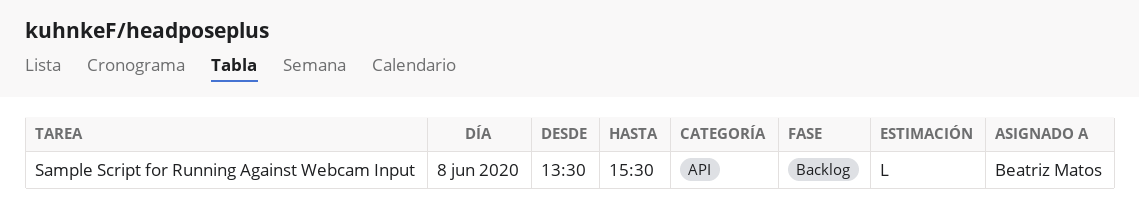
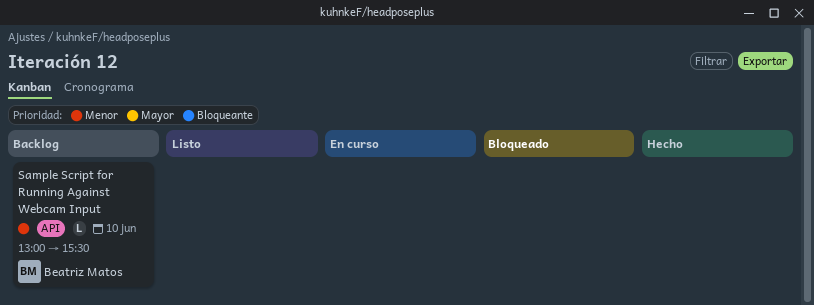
Sample Script for Running Against Webcam Input, day: Jun 8 -> Jun 10
Sample Script for Running Against Webcam Input, begins: 13:30 -> 13:00

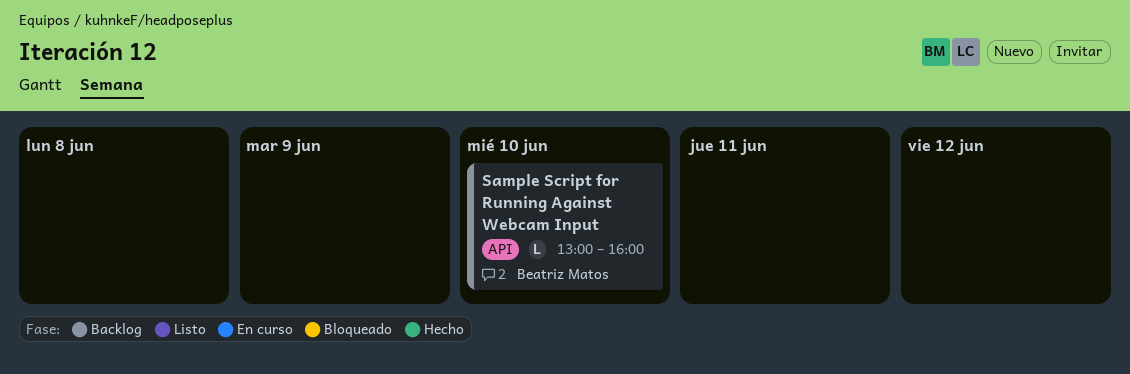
Sample Script for Running Against Webcam Input, ends: 15:30 -> 16:00

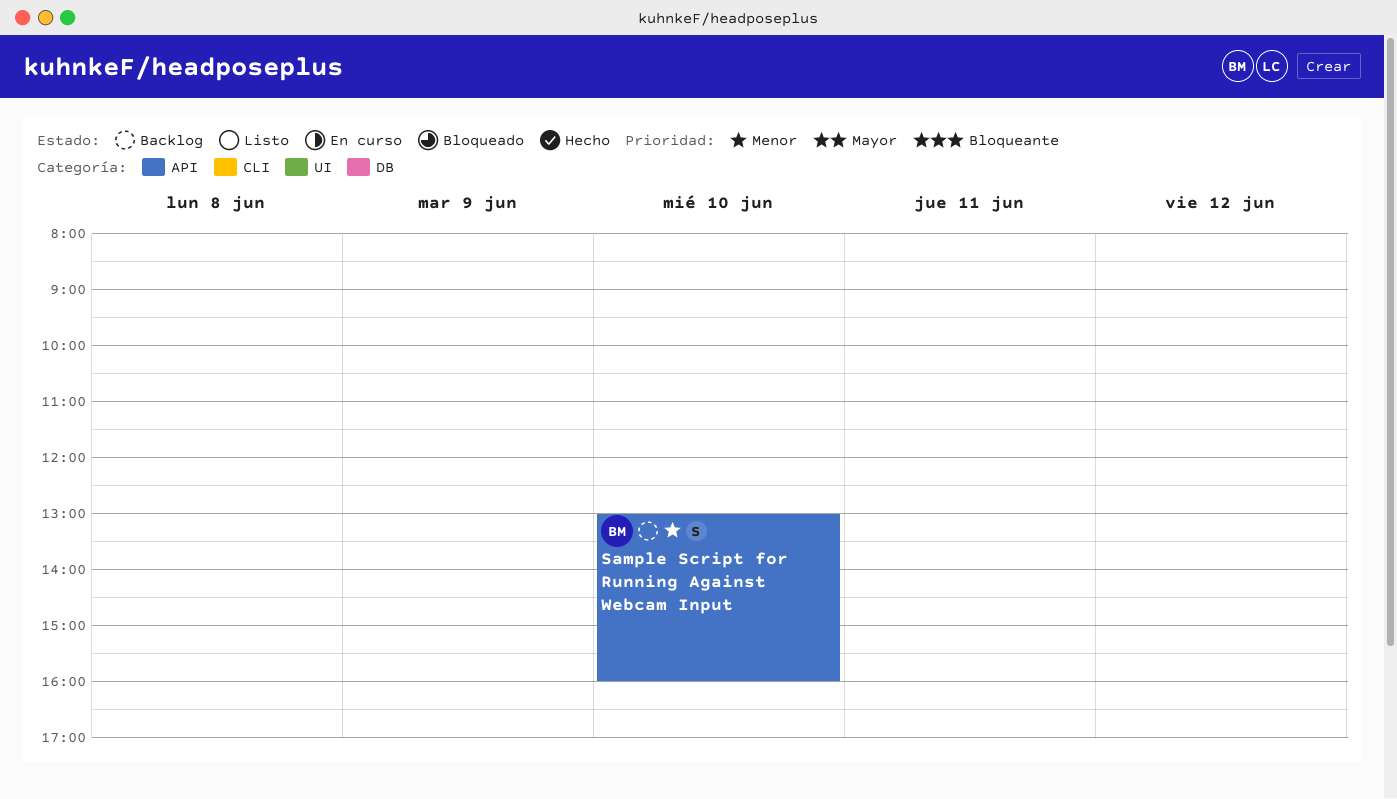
Sample Script for Running Against Webcam Input, estimate: L -> S

